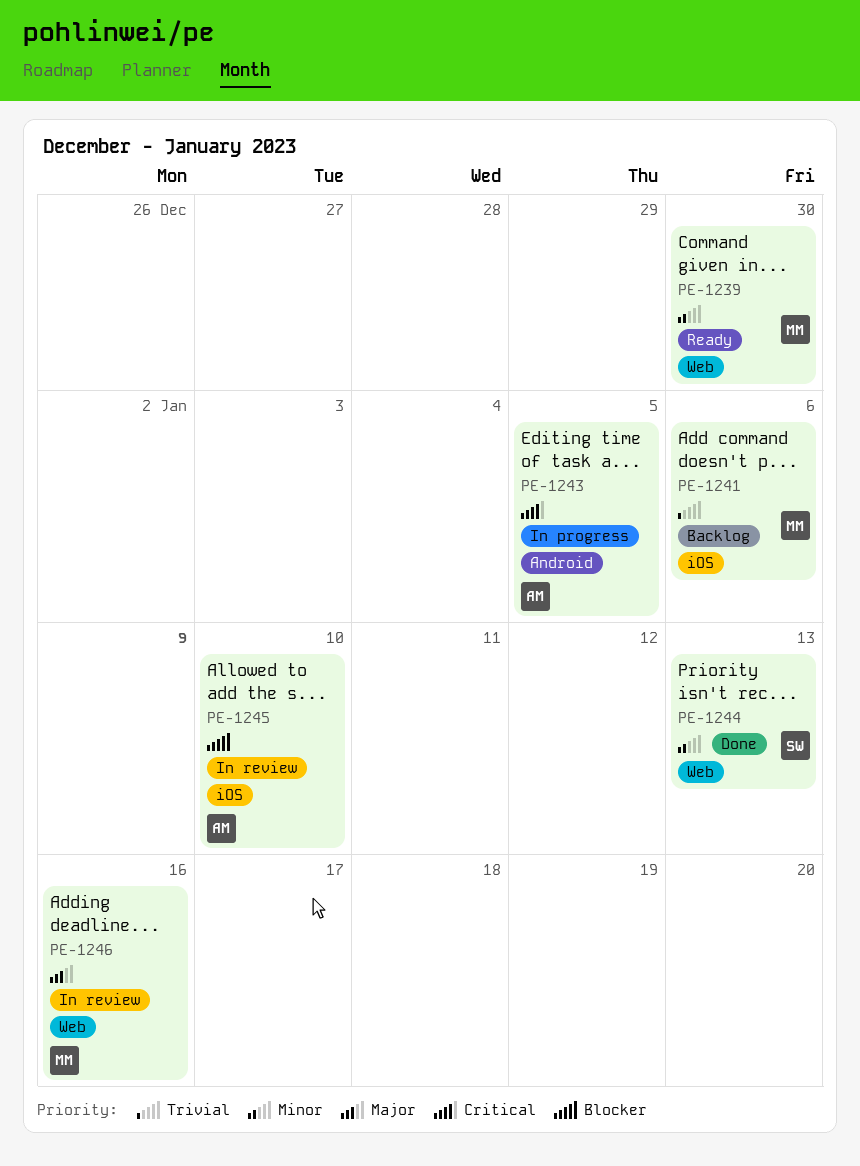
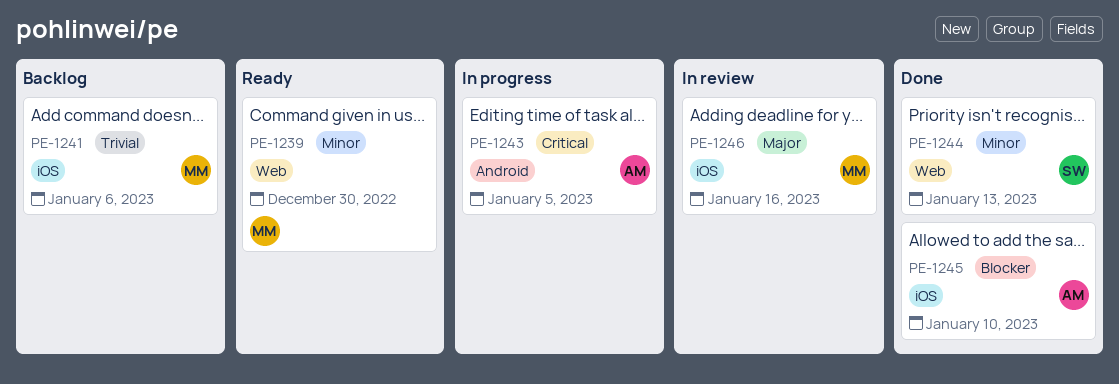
PE-1245, status: In review -> Done
PE-1246, label: Web -> iOS

